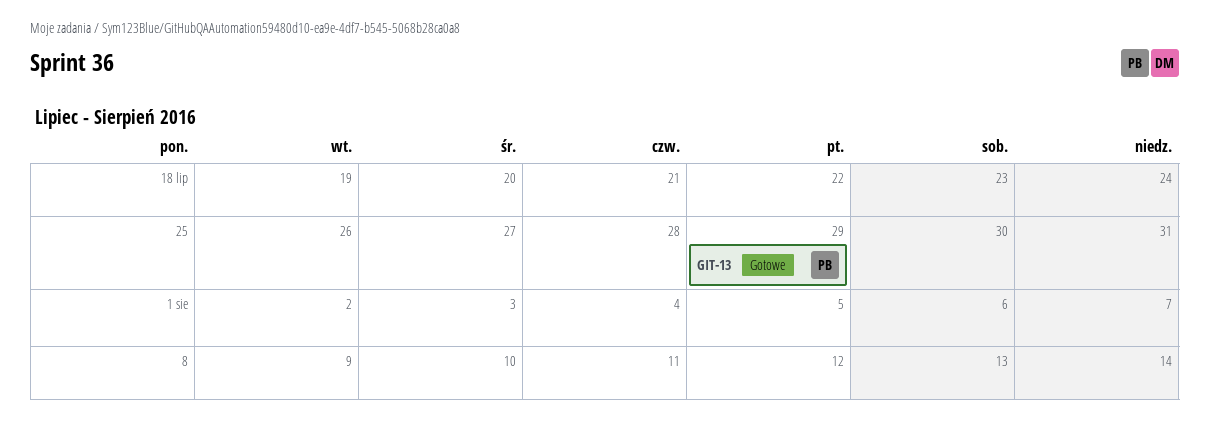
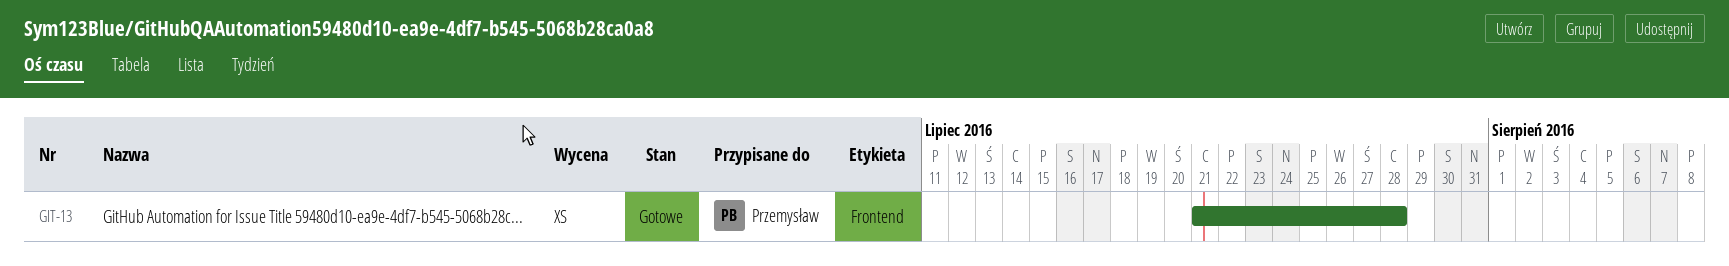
GIT-13, due: Jul 29 -> Jul 28

